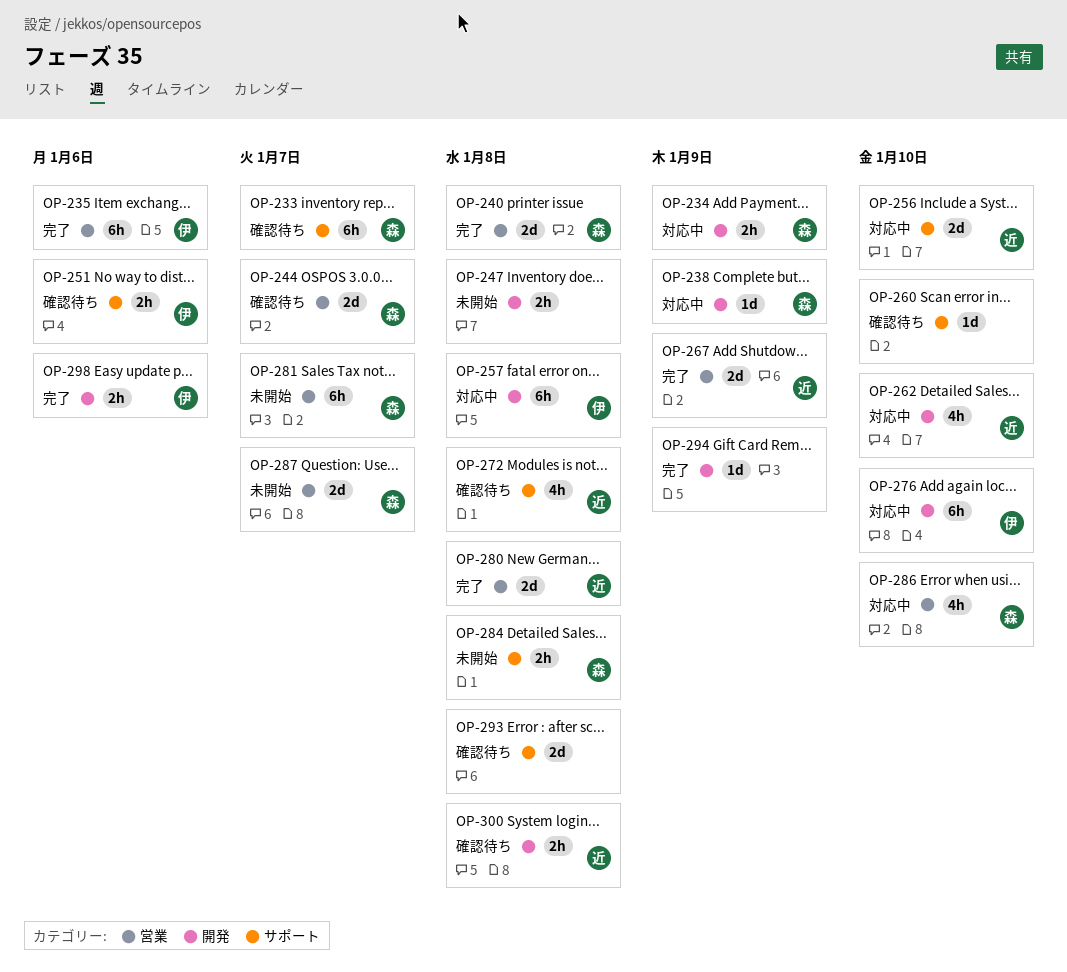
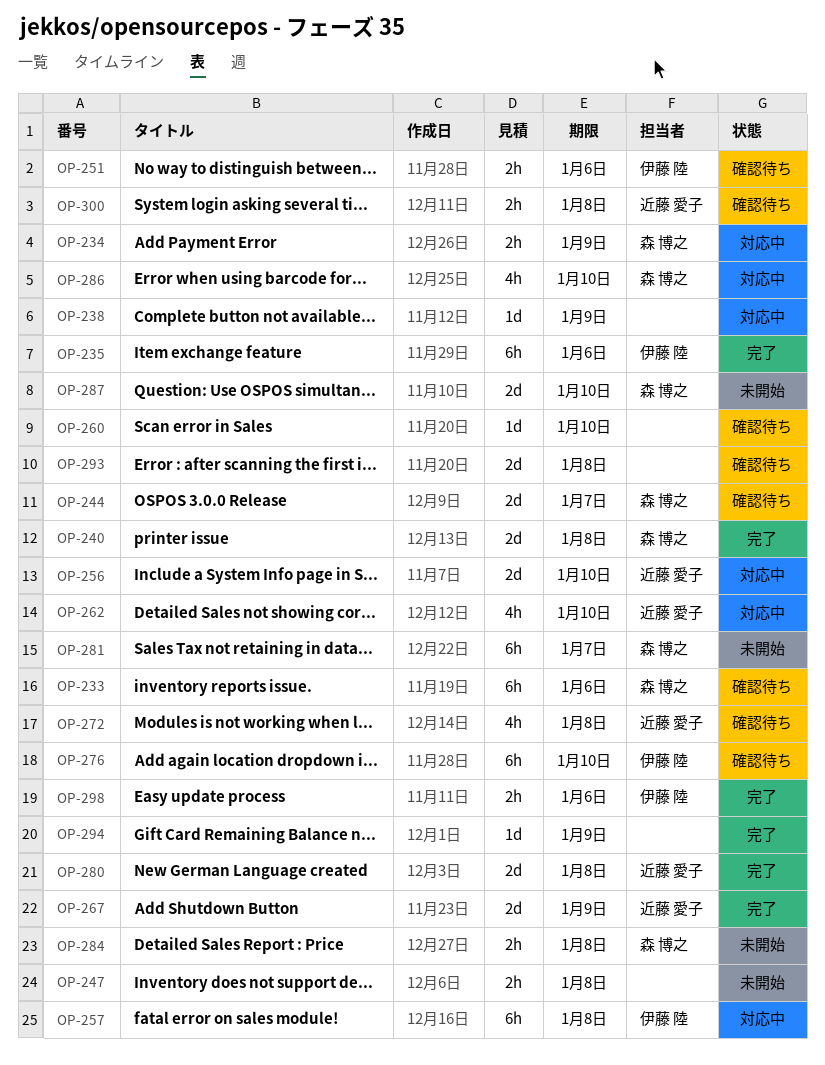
OP-233, due: Jan 7 -> Jan 6
OP-238, owner: 森 博之 -> none
OP-276, status: 対応中 -> 確認待ち
OP-287, due: Jan 7 -> Jan 10

